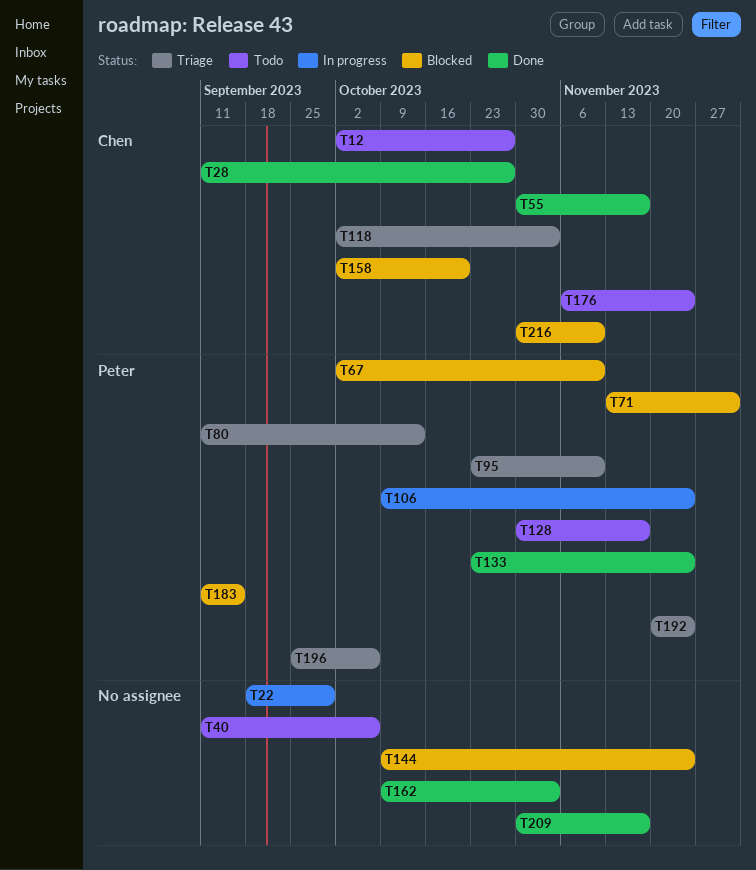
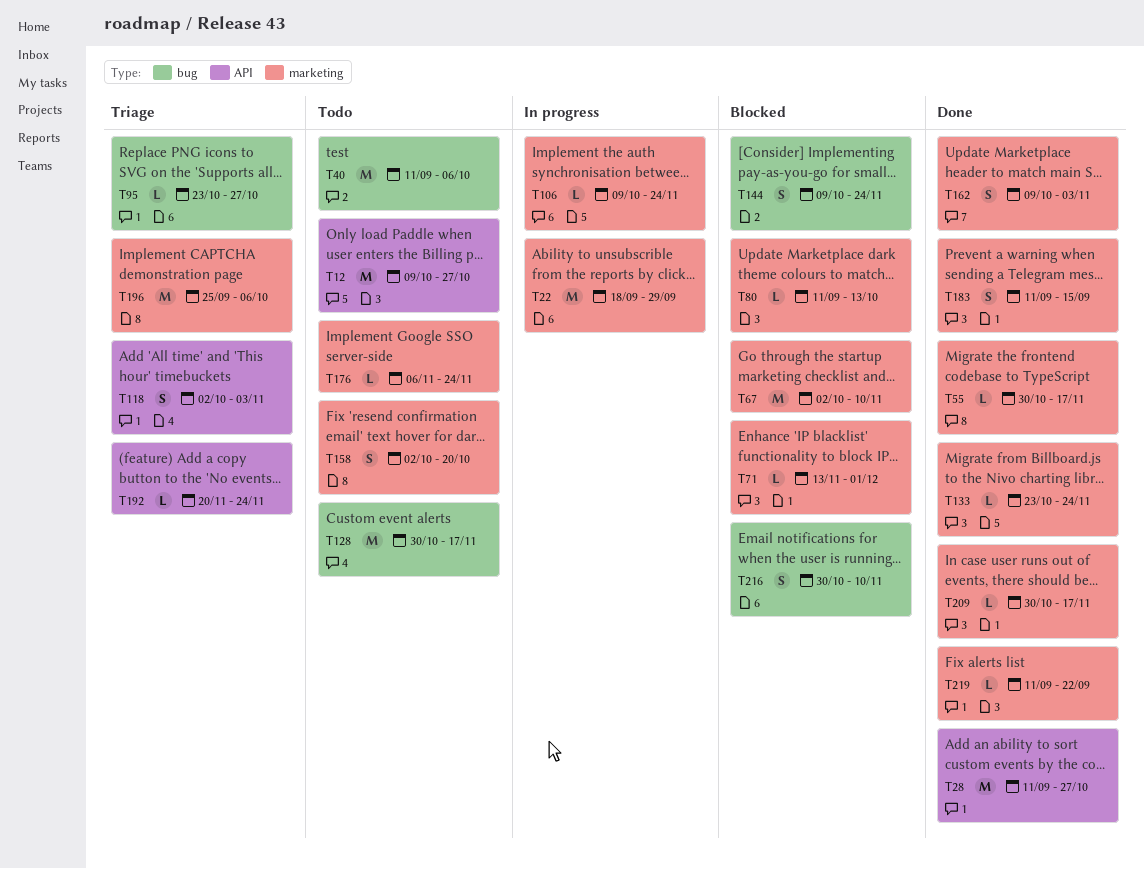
T12, start: Oct 2 -> Oct 9
T80, status: Triage -> Blocked
T95, due: Nov 10 -> Oct 27
T158, status: Blocked -> Todo
T183, status: Blocked -> Done
T219: none -> present

